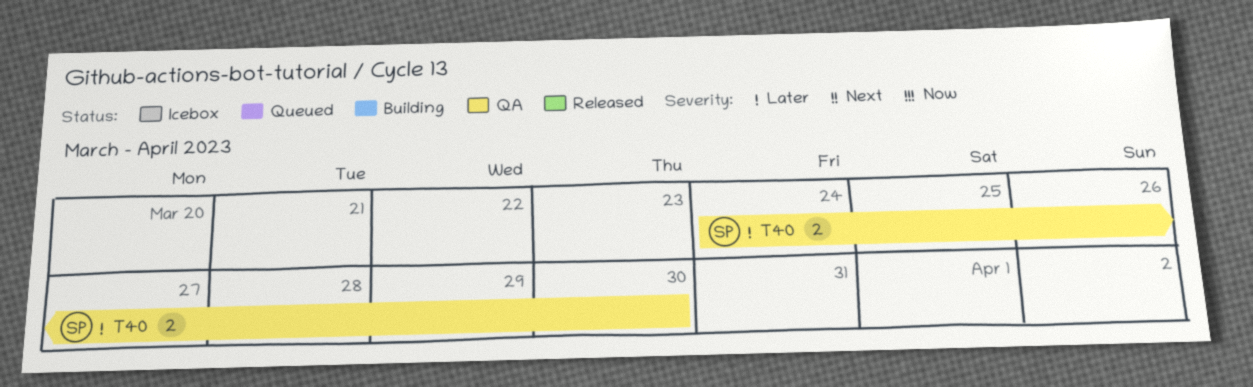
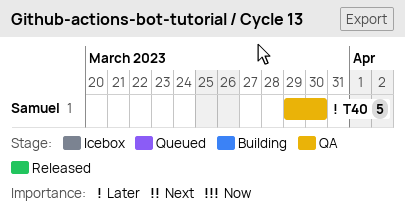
T40, estimate: 2 -> 5
T40, start: Mar 24 -> Mar 29

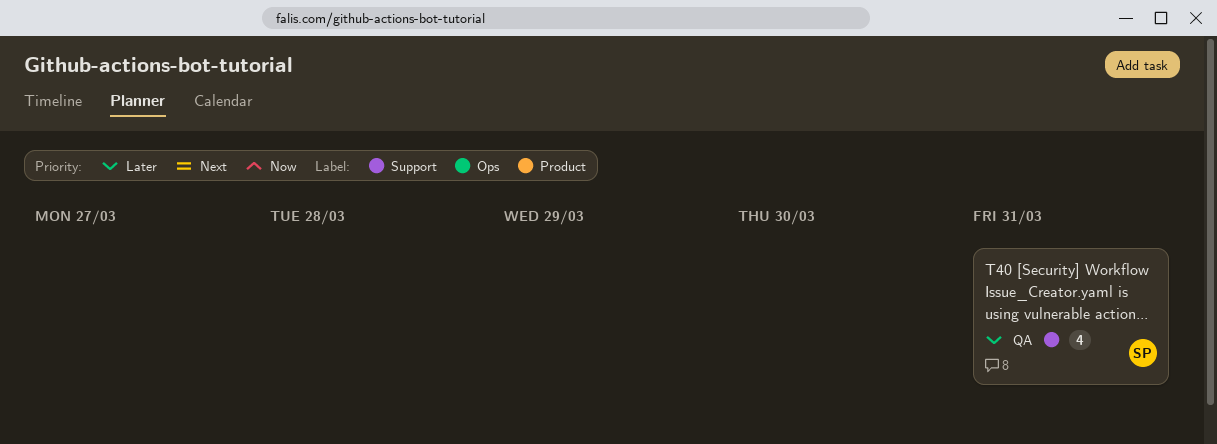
T40, estimate: 5 -> 4
T40, due: Mar 30 -> Mar 31

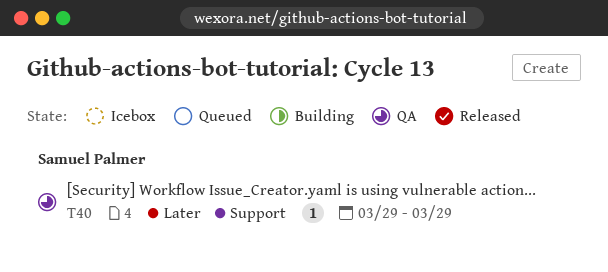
T40, estimate: 4 -> 1
T40, due: Mar 31 -> Mar 29

